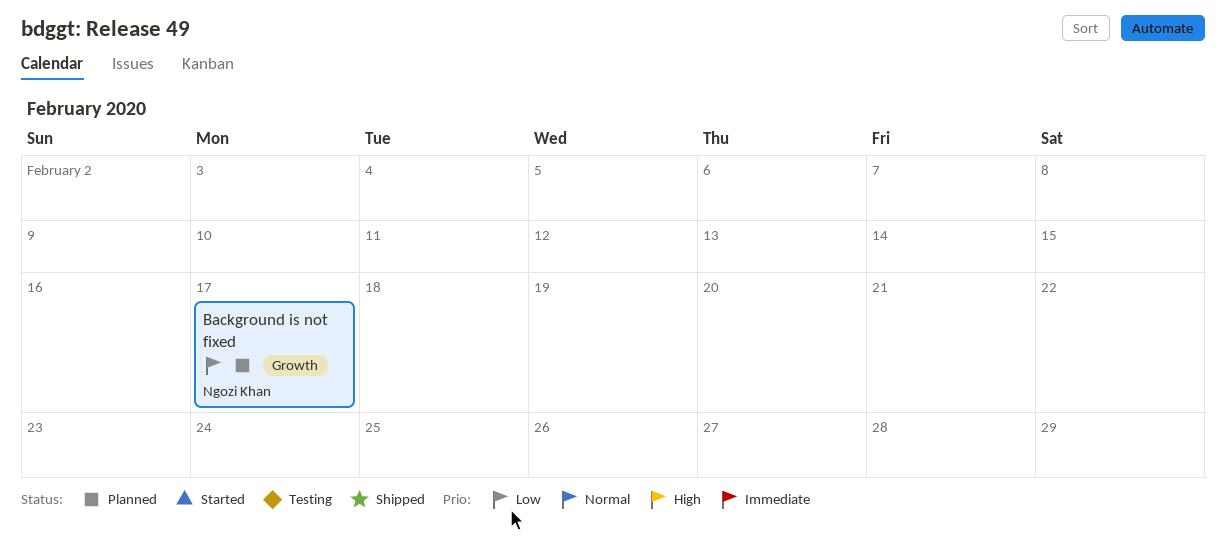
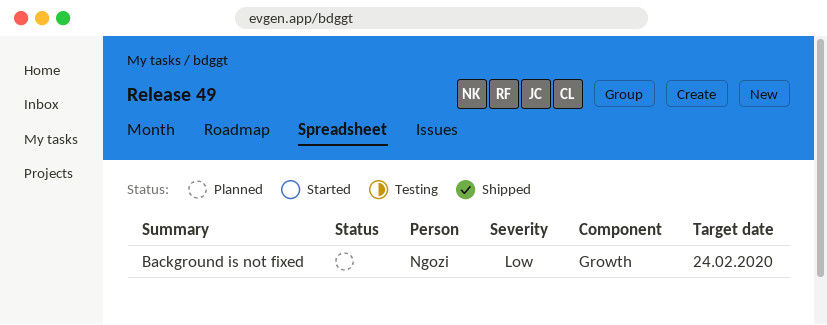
Background is not fixed, due: Feb 17 -> Feb 24

